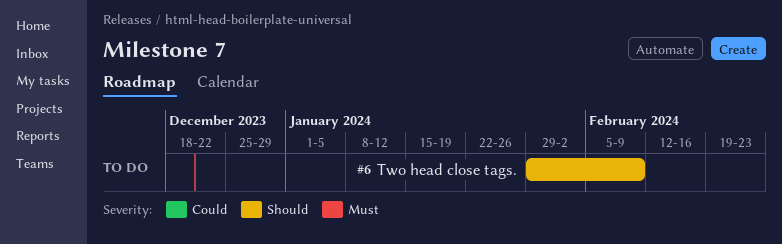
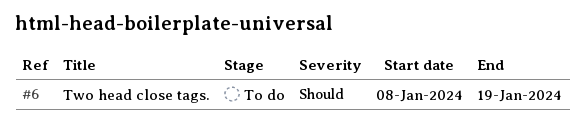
#6, start: Jan 29 -> Jan 8
#6, due: Feb 9 -> Jan 19

